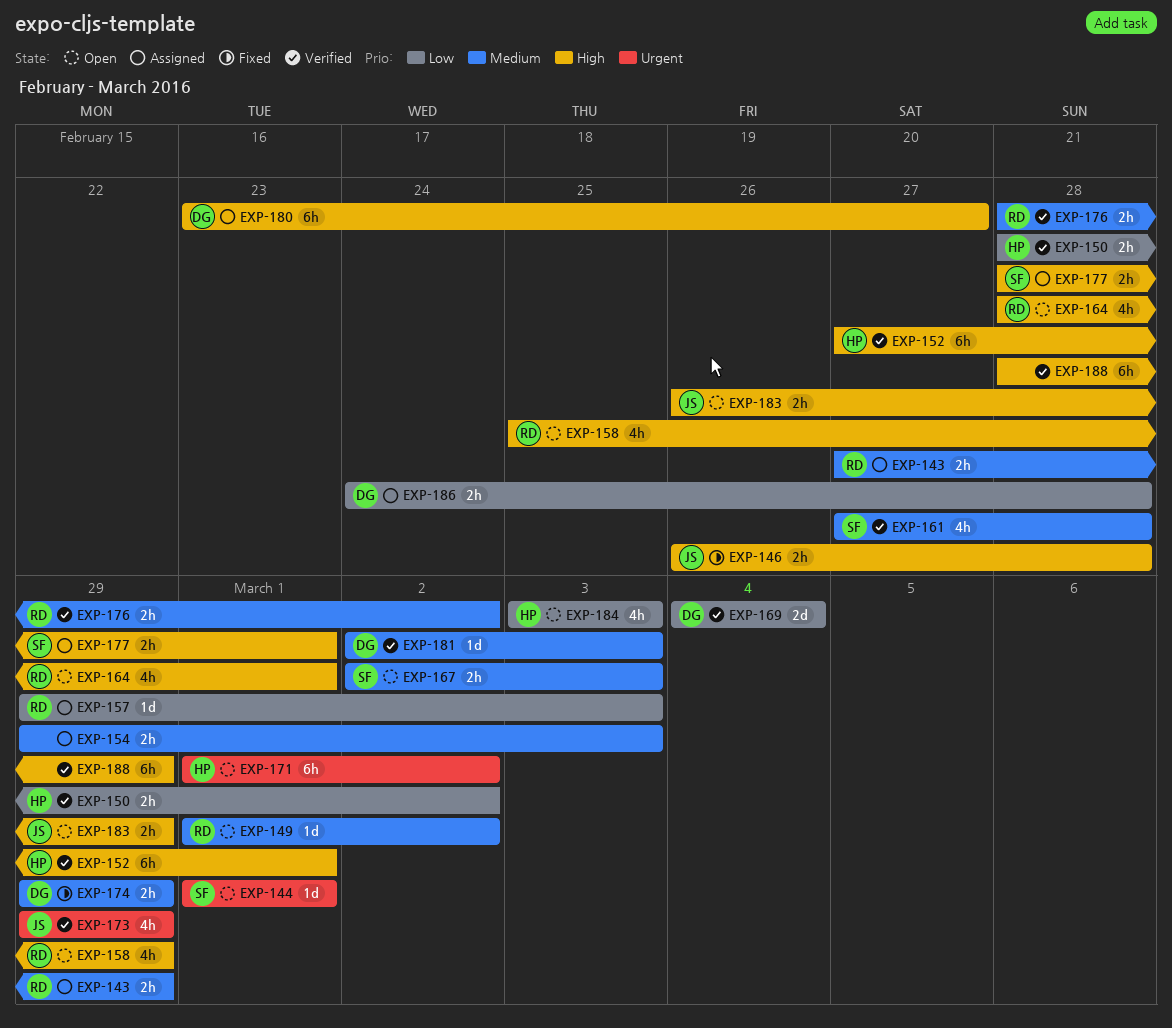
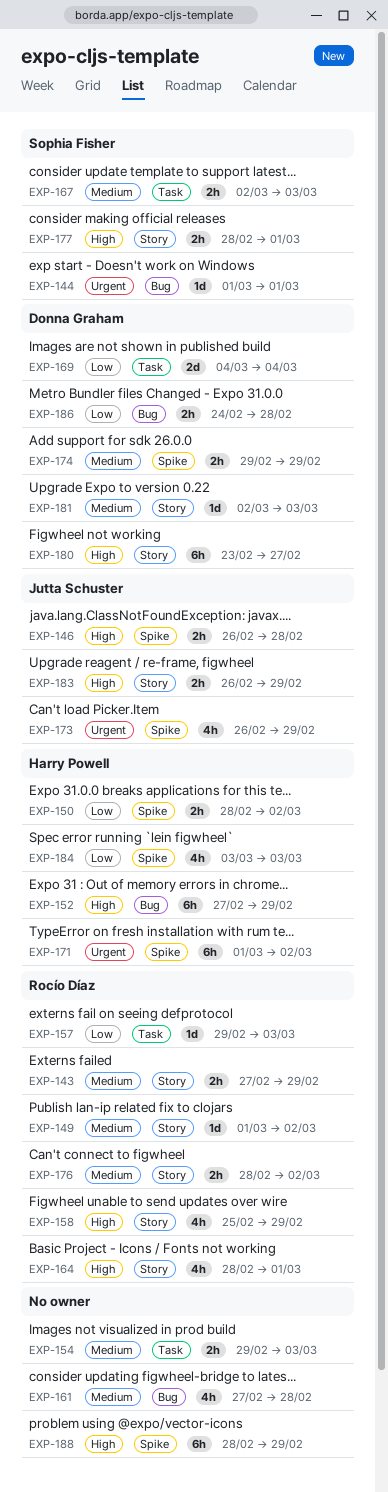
EXP-152, due: Mar 1 -> Feb 29
EXP-161, owner: Sophia Fisher -> none
EXP-173, start: Feb 29 -> Feb 26

